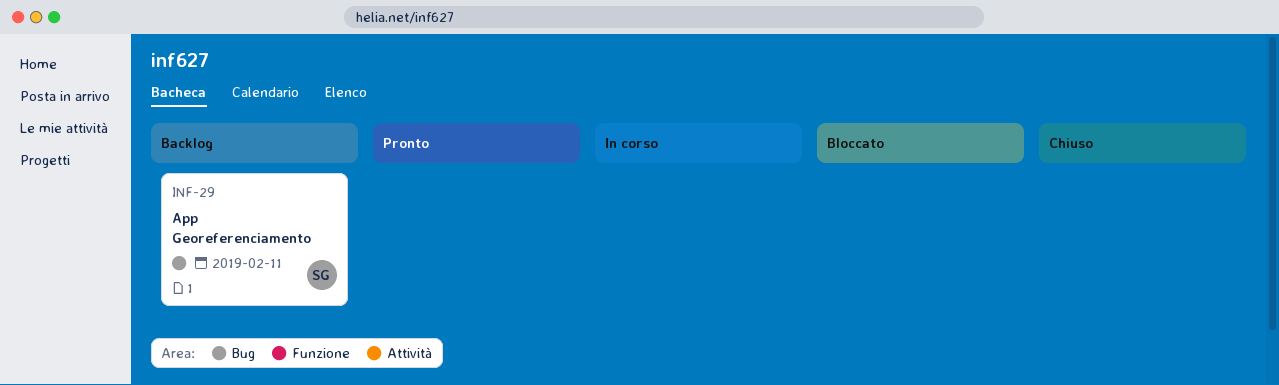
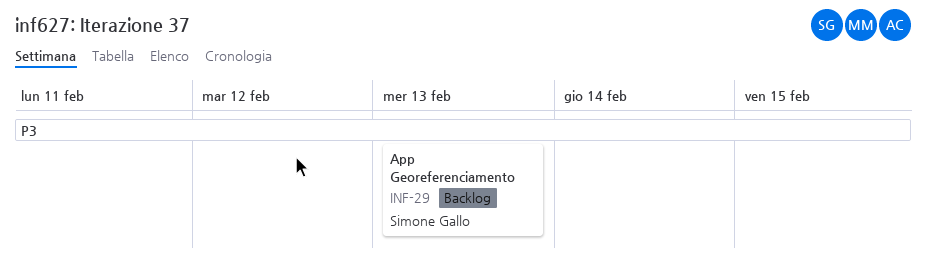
INF-29, due: Feb 11 -> Feb 13

